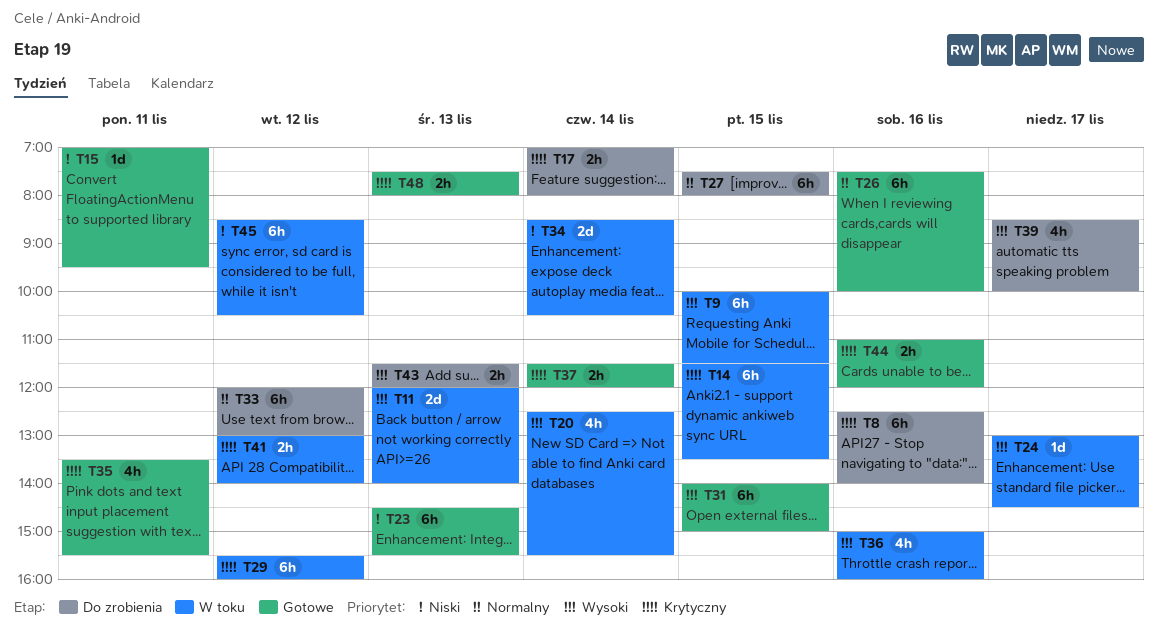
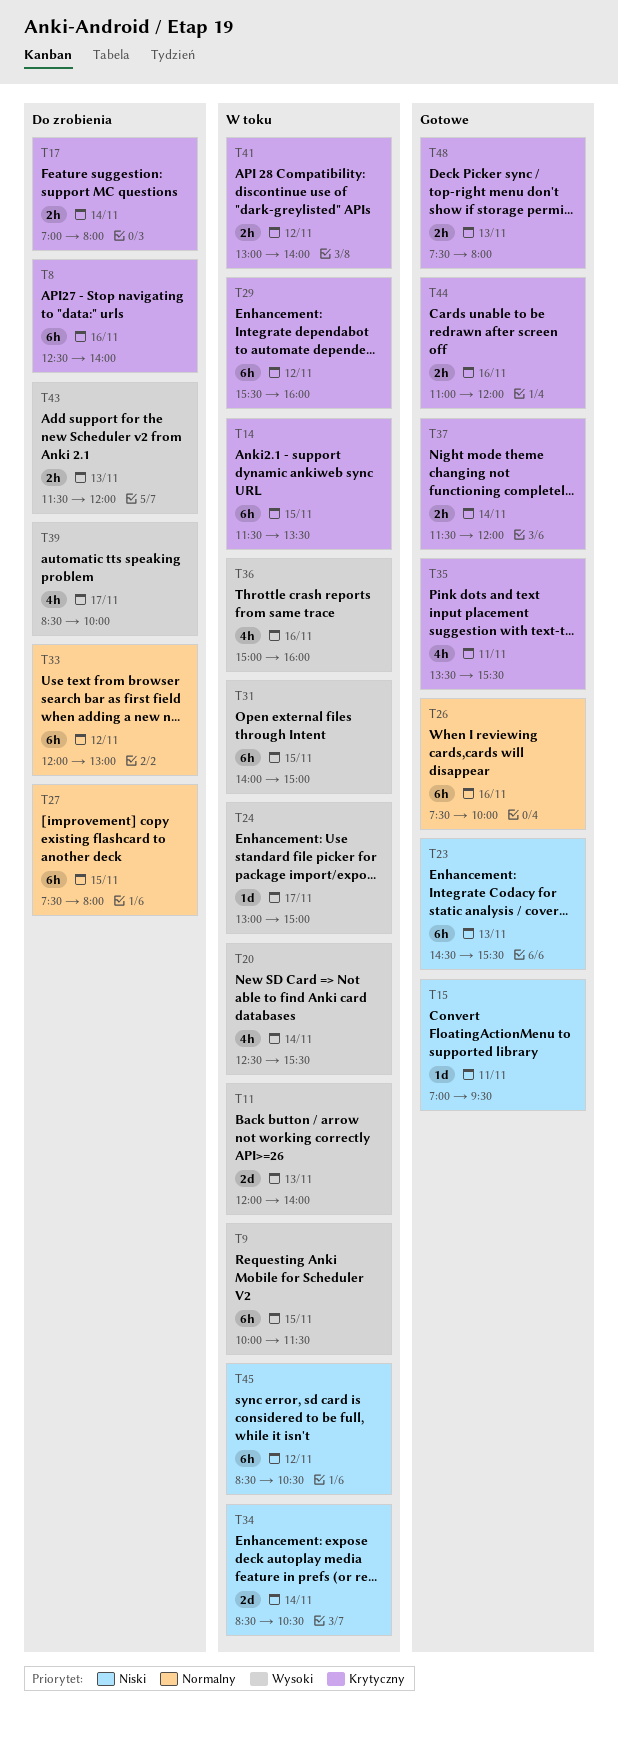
T24, ends: 14:30 -> 15:00
T31, status: Gotowe -> W toku

